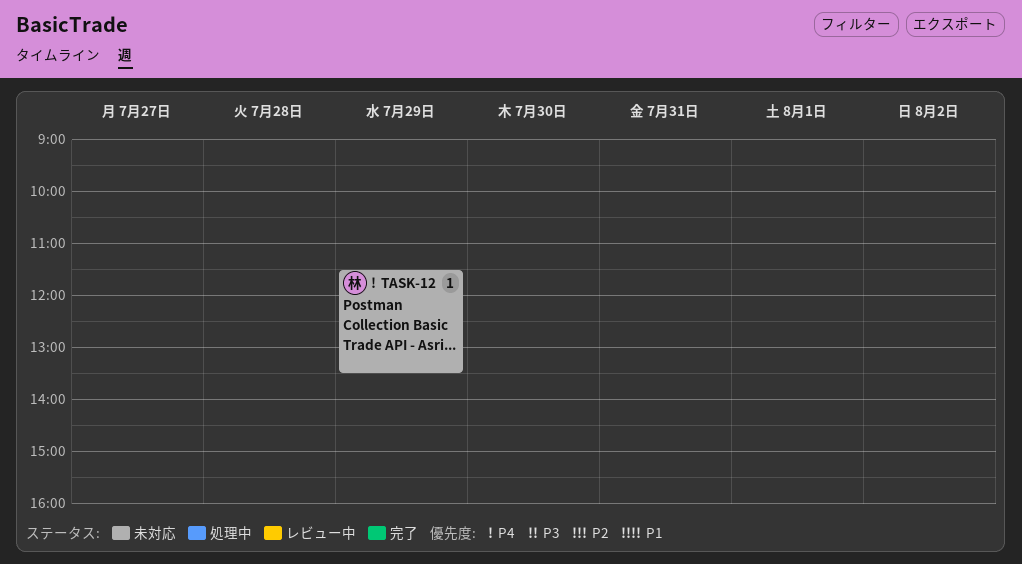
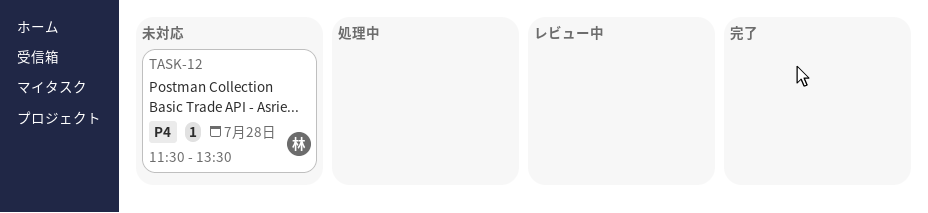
TASK-12, day: Jul 29 -> Jul 28

